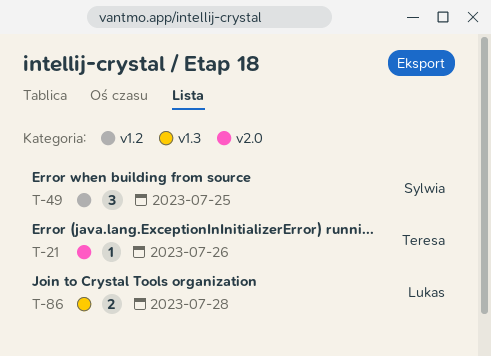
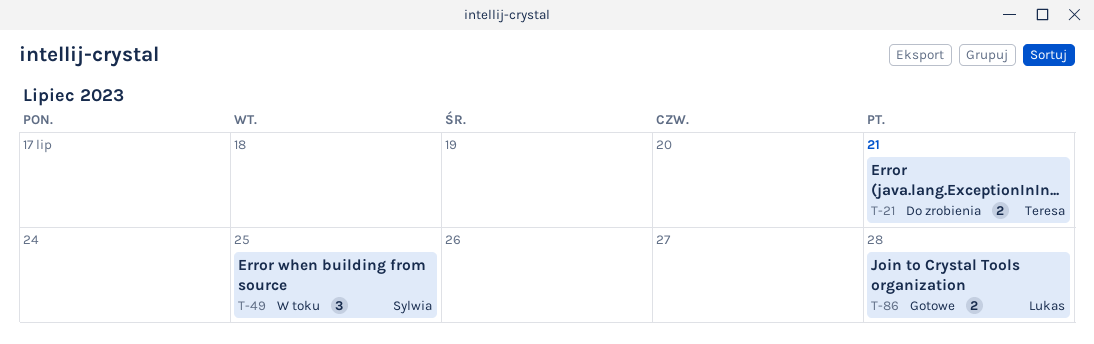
T-21, estimate: 1 -> 2
T-21, due: Jul 26 -> Jul 21

